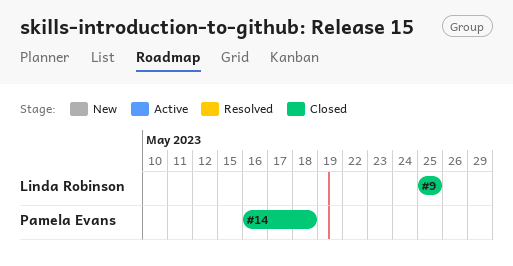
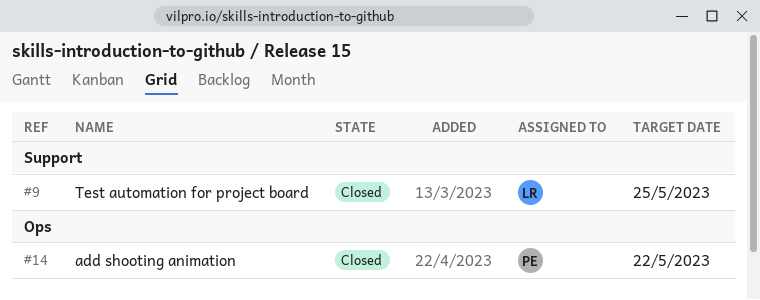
#14, due: May 18 -> May 22

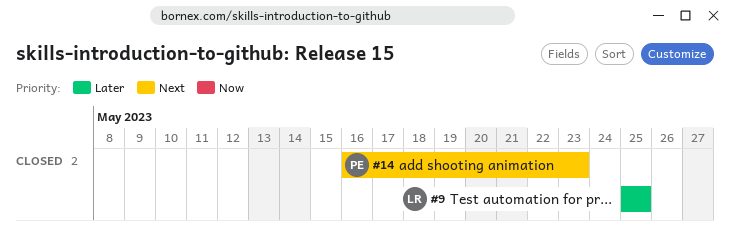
#14, due: May 22 -> May 23

